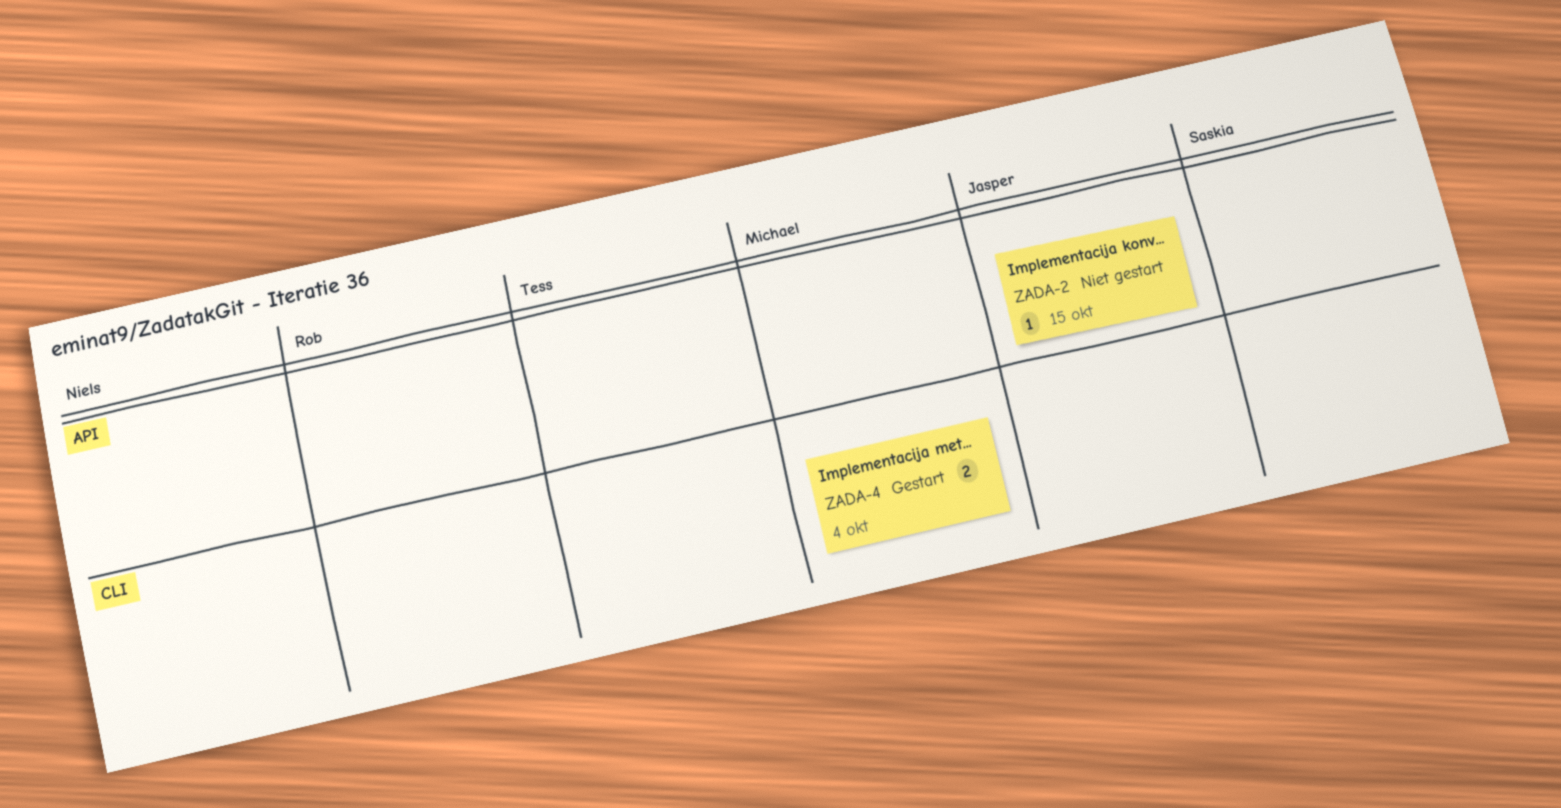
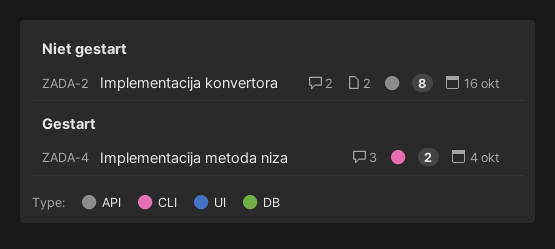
ZADA-2, estimate: 1 -> 8
ZADA-2, due: Oct 15 -> Oct 16

